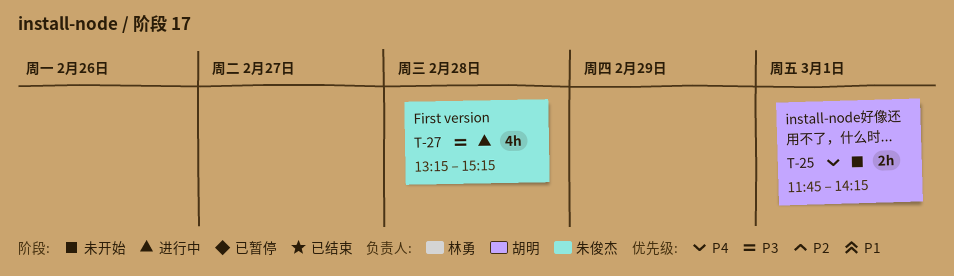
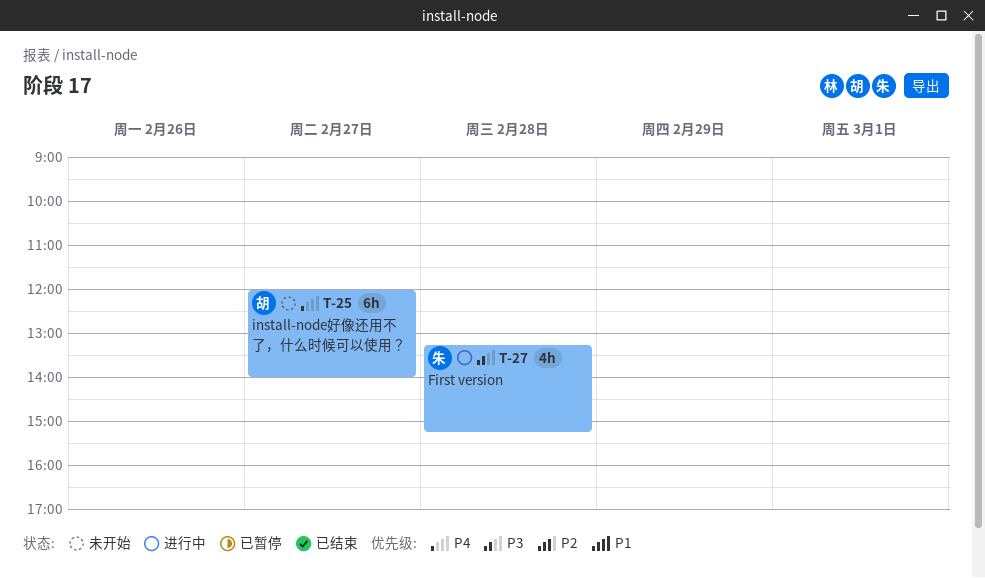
T-25, estimate: 2h -> 6h
T-25, day: Mar 1 -> Feb 27
T-25, begins: 11:45 -> 12:00
T-25, ends: 14:15 -> 14:00

